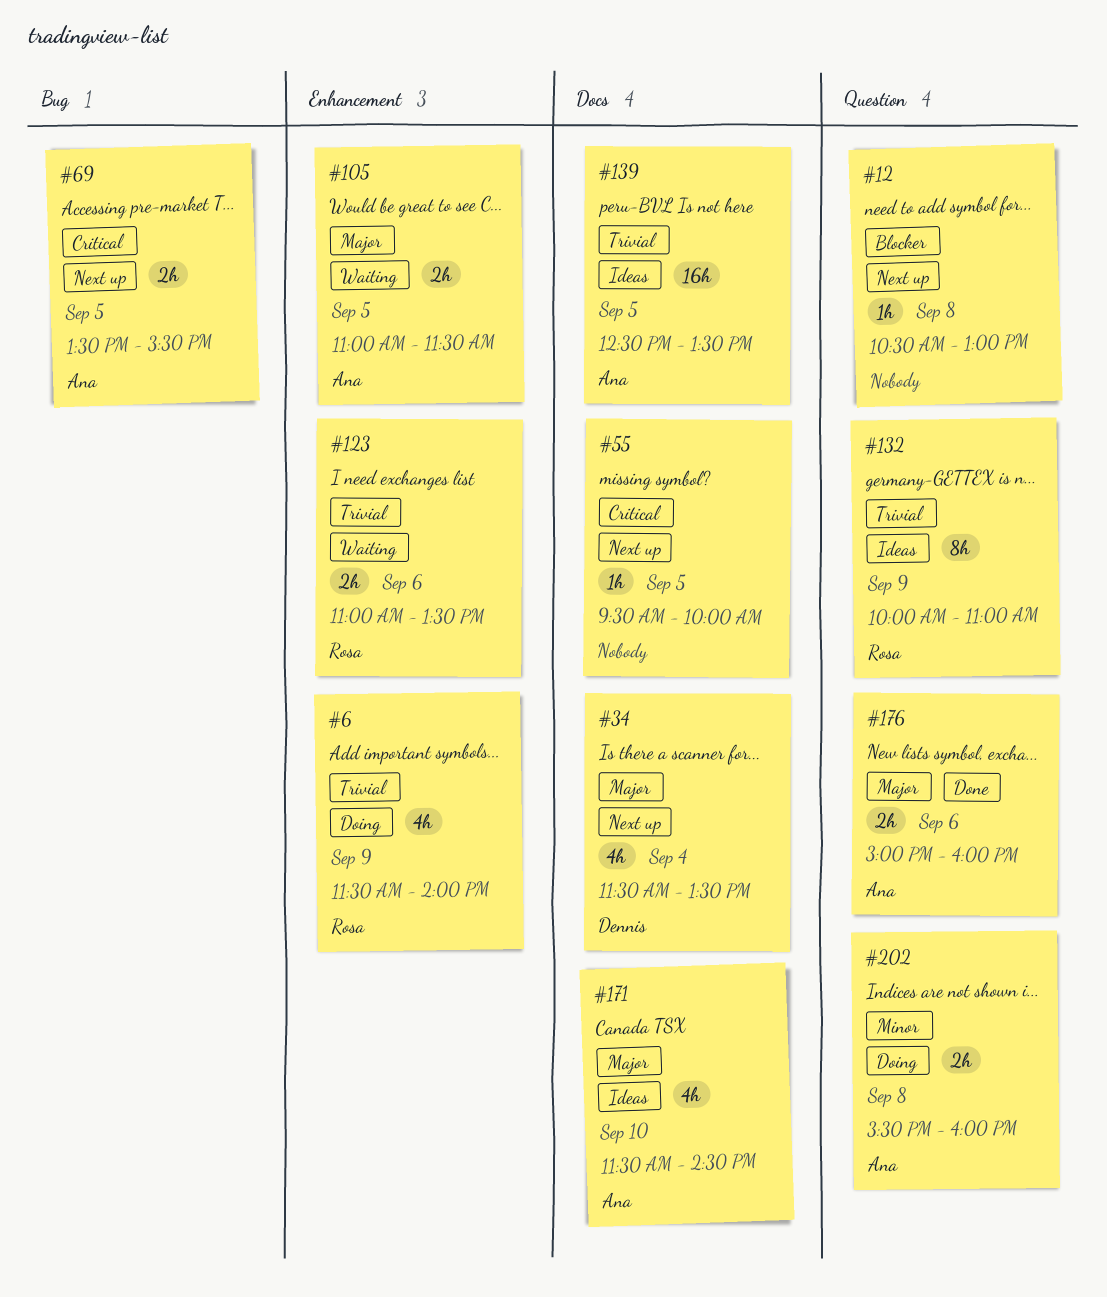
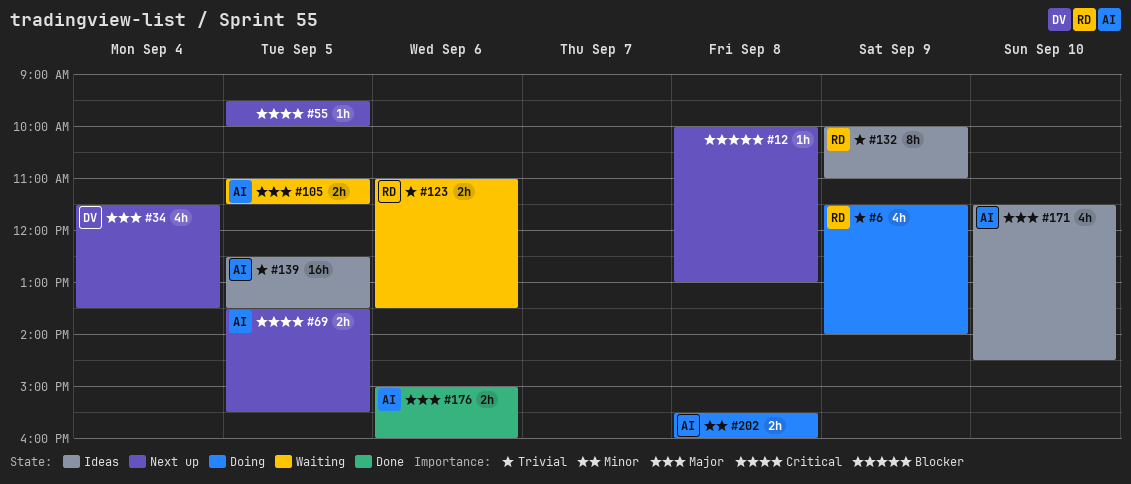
#12, begins: 10:30 -> 10:00

